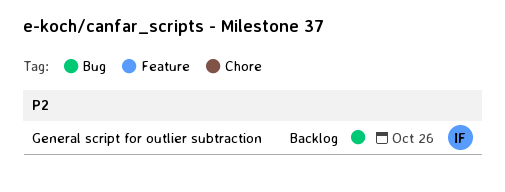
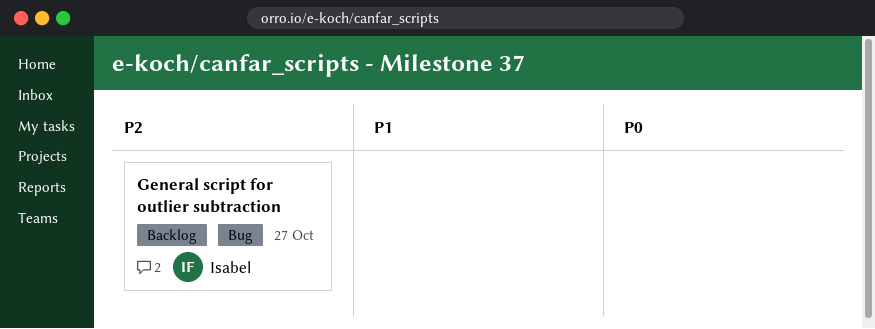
General script for outlier subtraction, due: Oct 26 -> Oct 27

